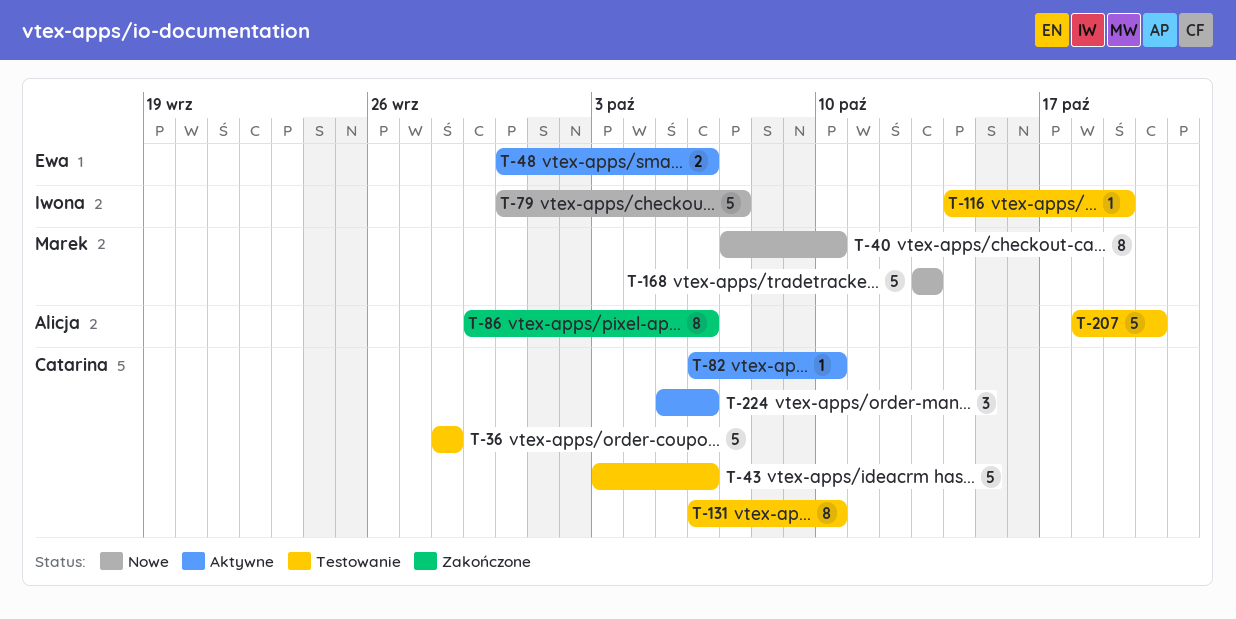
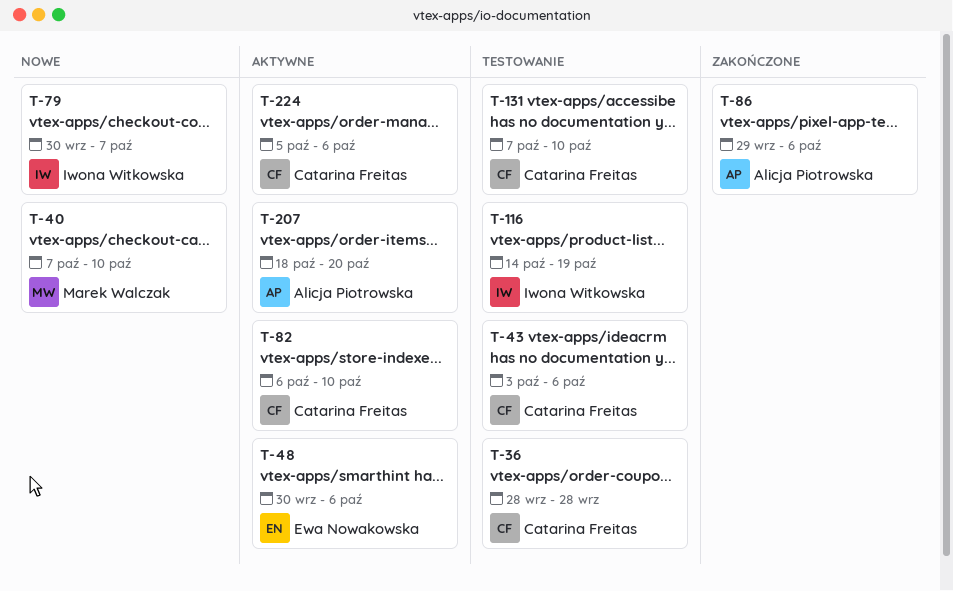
T-131, start: Oct 6 -> Oct 7
T-168: present -> none
T-207, status: Testowanie -> Aktywne

